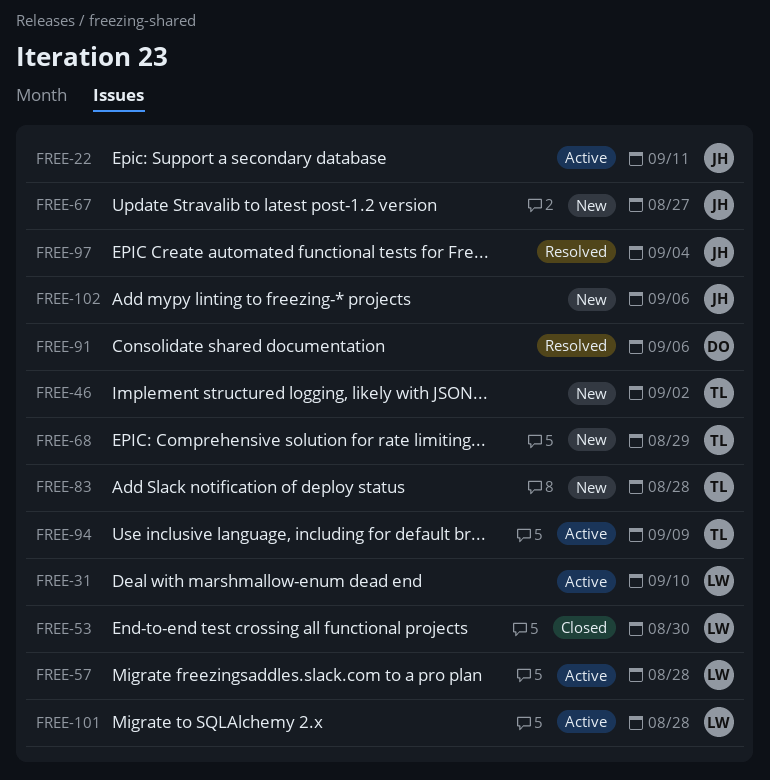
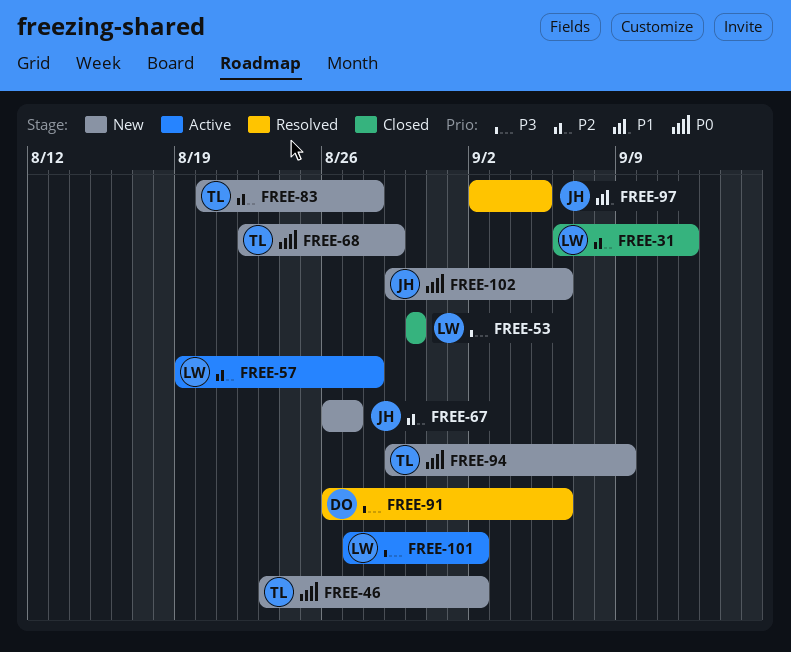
FREE-22: present -> none
FREE-31, status: Active -> Closed
FREE-31, due: Sep 10 -> Sep 12
FREE-94, status: Active -> New
FREE-97, due: Sep 4 -> Sep 5
FREE-101, due: Aug 28 -> Sep 2

